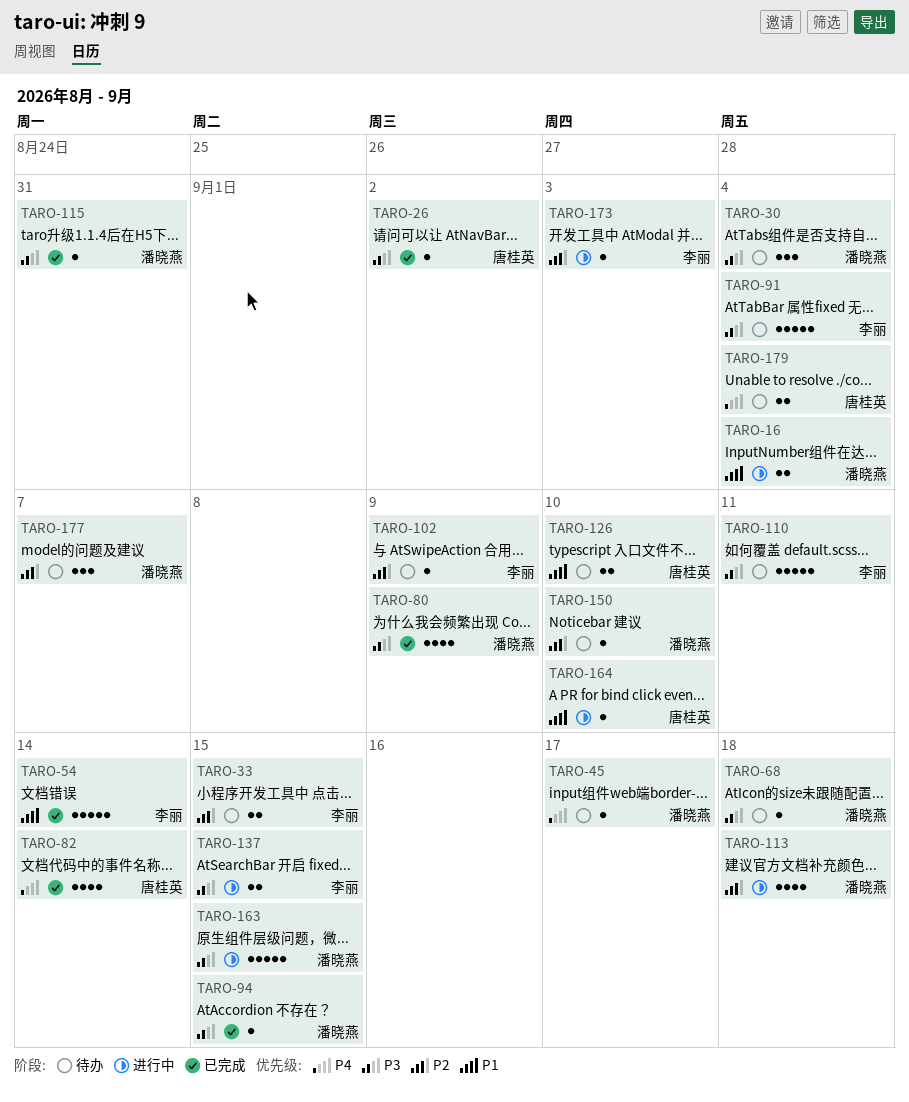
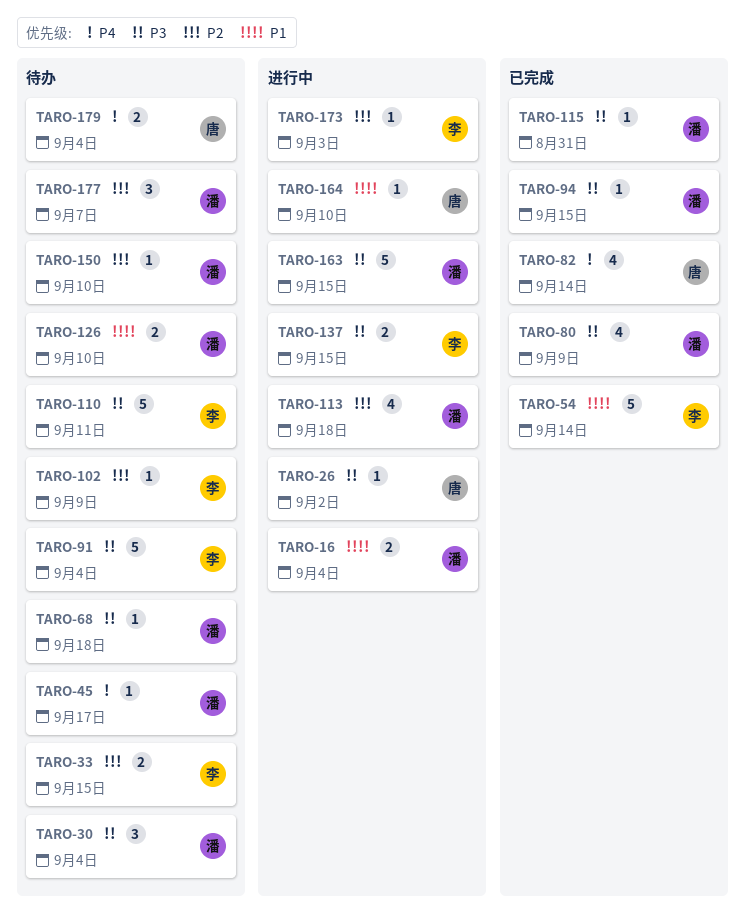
TARO-26, status: 已完成 -> 进行中
TARO-126, owner: 唐桂英 -> 潘晓燕

